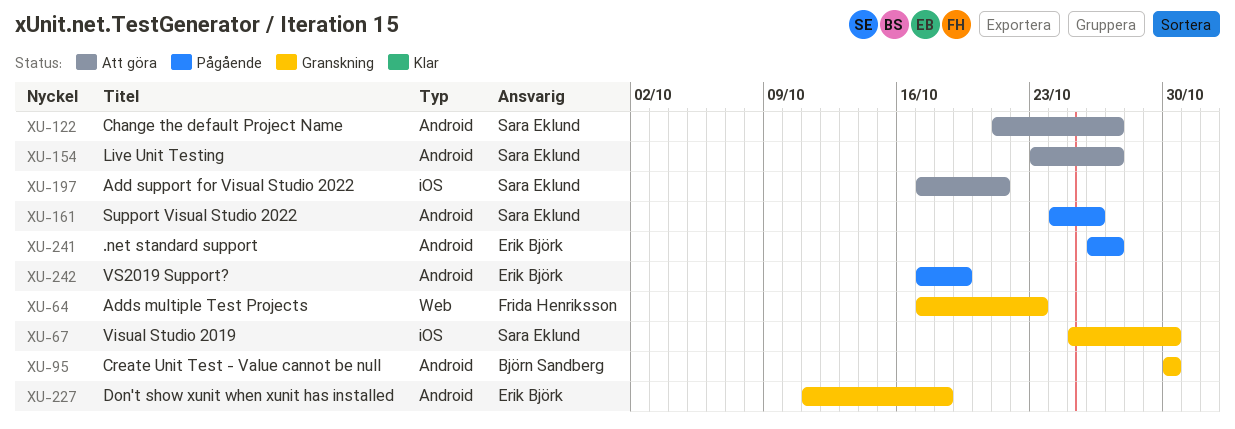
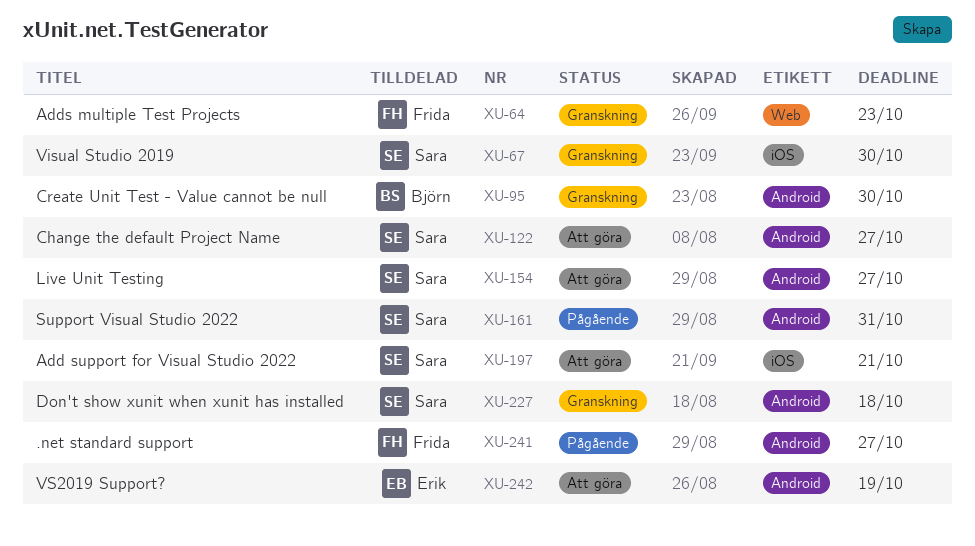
XU-161, due: Oct 26 -> Oct 31
XU-227, owner: Erik Björk -> Sara Eklund
XU-241, owner: Erik Björk -> Frida Henriksson
XU-242, status: Pågående -> Att göra

